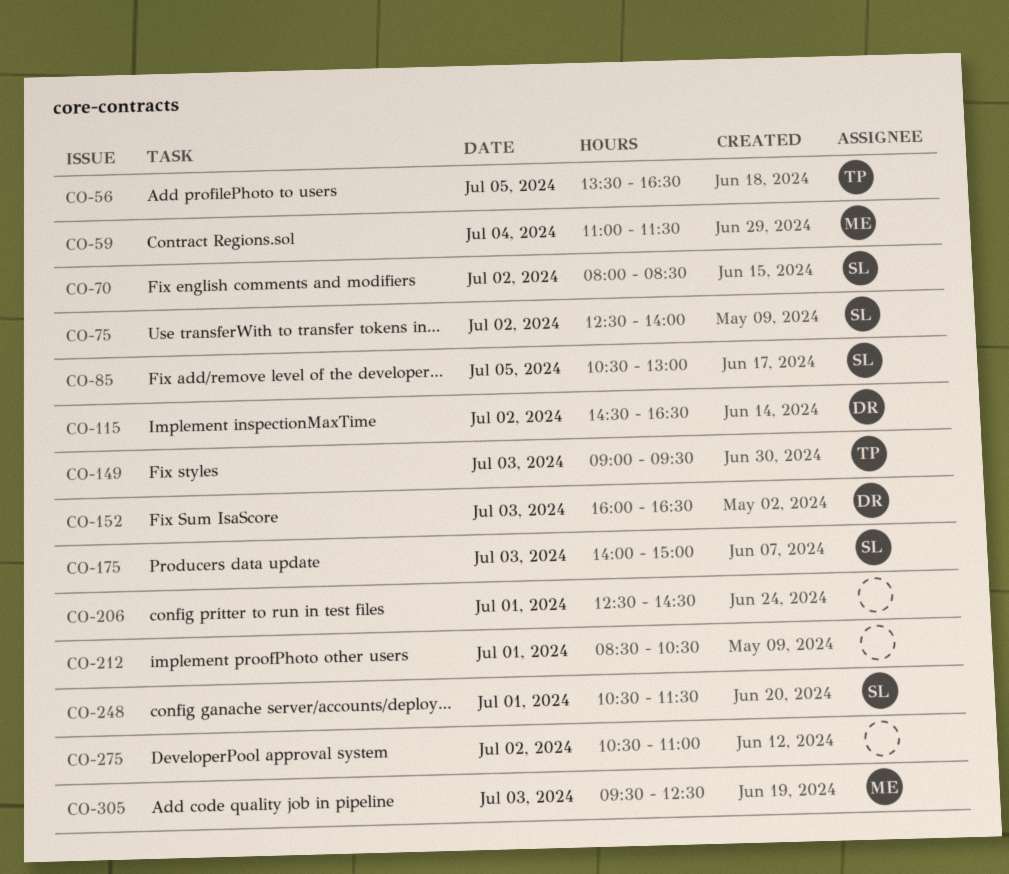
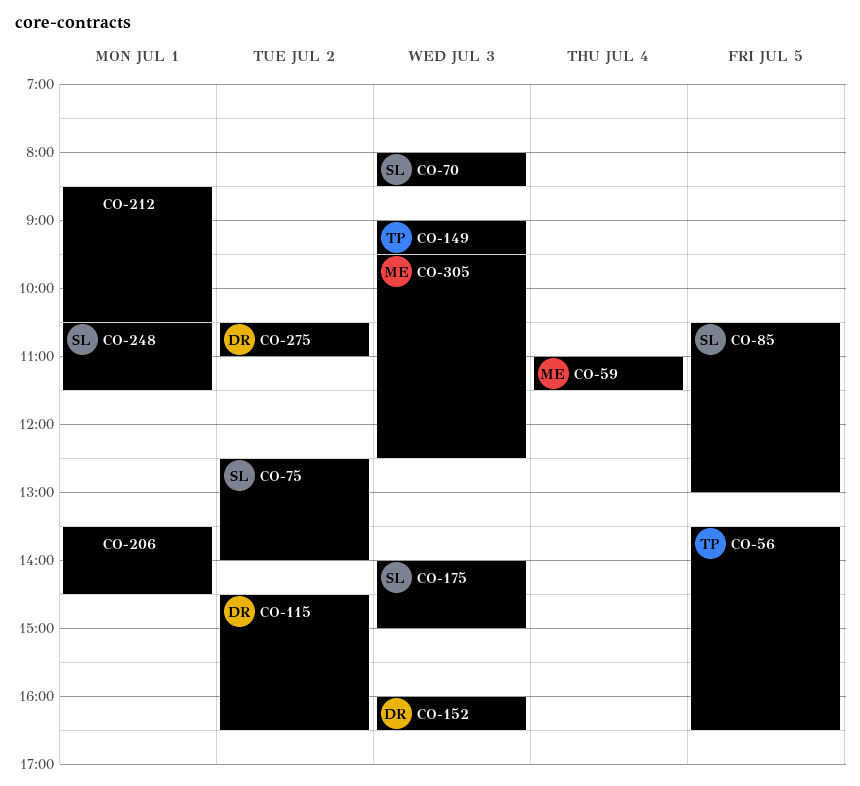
CO-70, day: Jul 2 -> Jul 3
CO-206, begins: 12:30 -> 13:30
CO-275, owner: none -> DR

